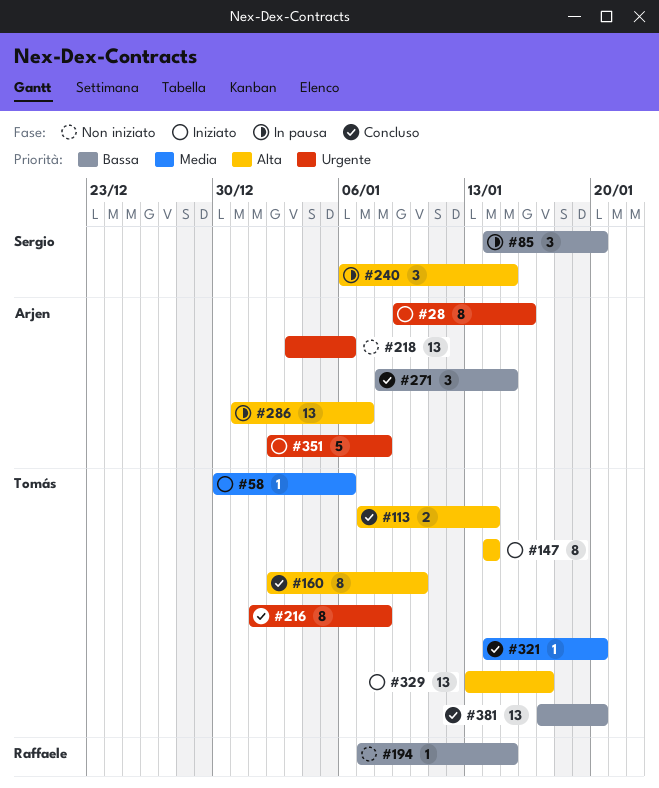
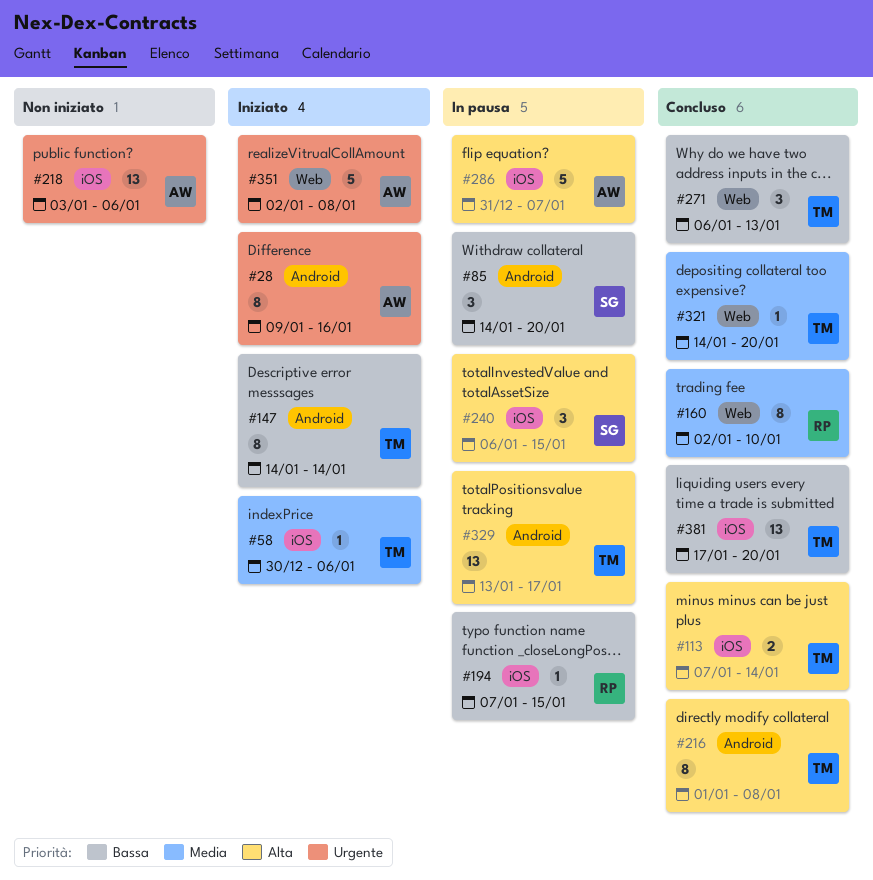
#147, priority: Alta -> Bassa
#160, owner: Tomás -> Raffaele
#160, priority: Alta -> Media
#194, status: Non iniziato -> In pausa
#216, priority: Urgente -> Alta
#271, owner: Arjen -> Tomás
#271, start: Jan 8 -> Jan 6
#271, due: Jan 15 -> Jan 13
#286, estimate: 13 -> 5
#329, status: Iniziato -> In pausa

